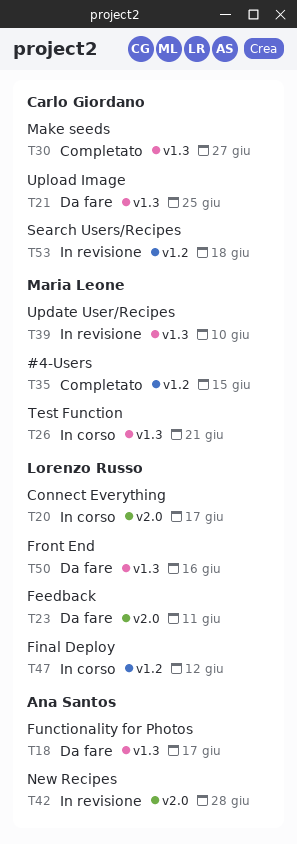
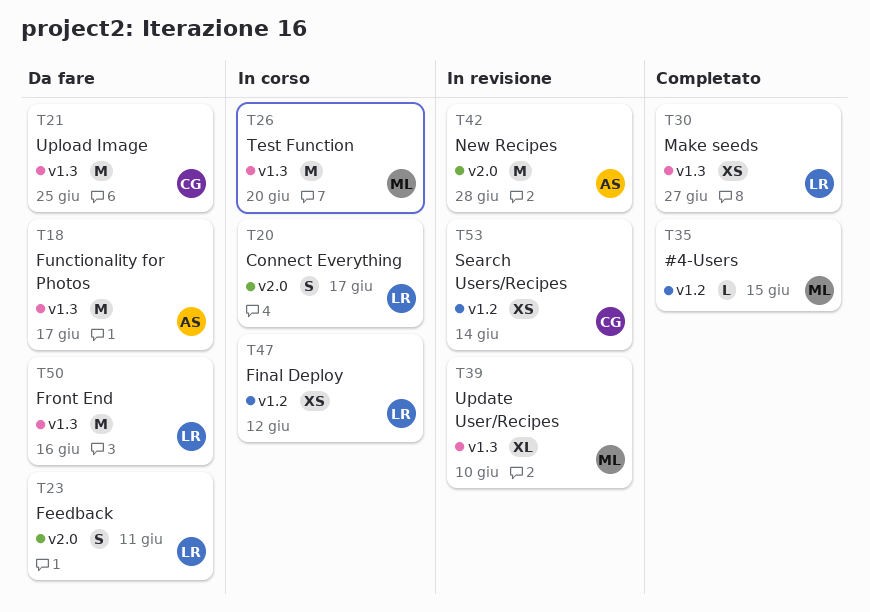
T26, due: Jun 21 -> Jun 20
T30, owner: Carlo Giordano -> Lorenzo Russo
T53, due: Jun 18 -> Jun 14

